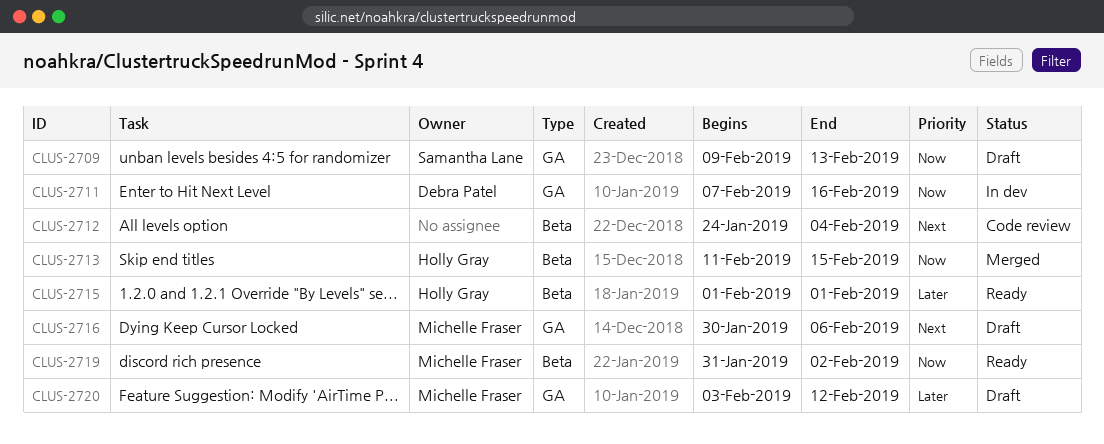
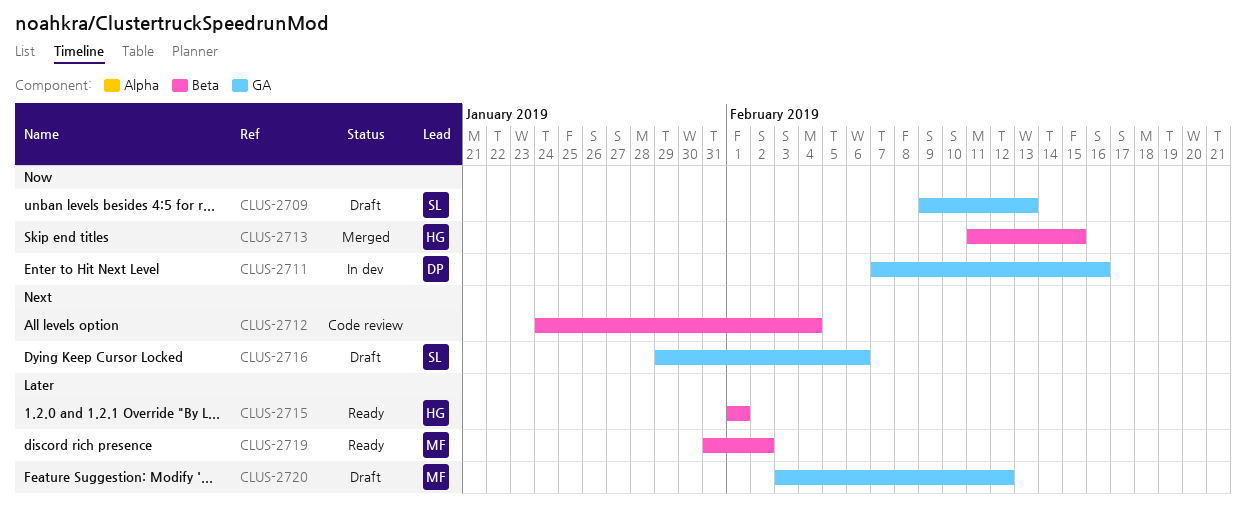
CLUS-2716, owner: Michelle Fraser -> Samantha Lane
CLUS-2716, start: Jan 30 -> Jan 29
CLUS-2719, priority: Now -> Later

